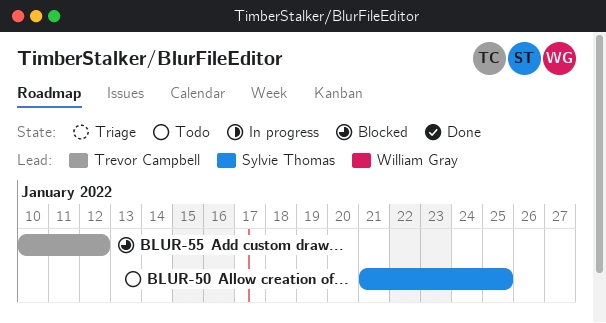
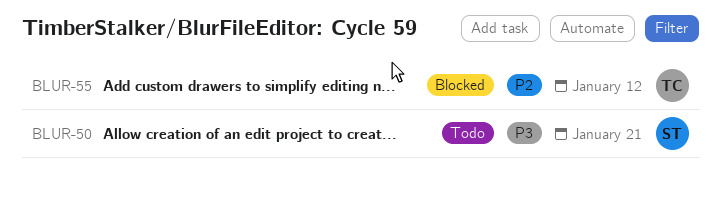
BLUR-50, due: Jan 25 -> Jan 21

